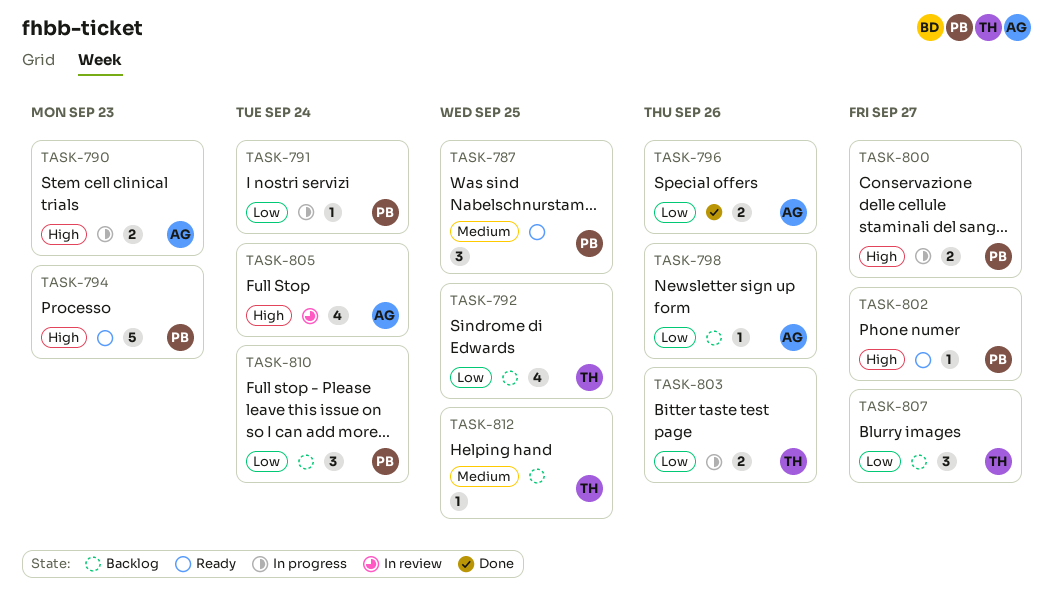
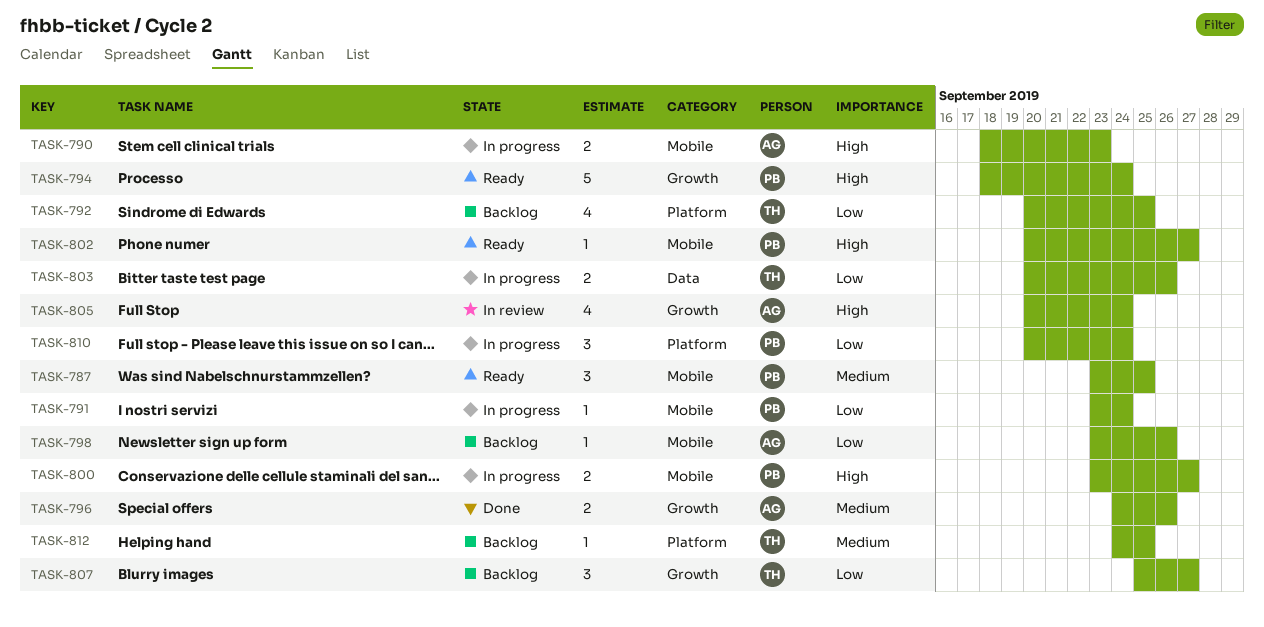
TASK-794, due: Sep 23 -> Sep 24
TASK-796, priority: Low -> Medium
TASK-810, status: Backlog -> In progress

